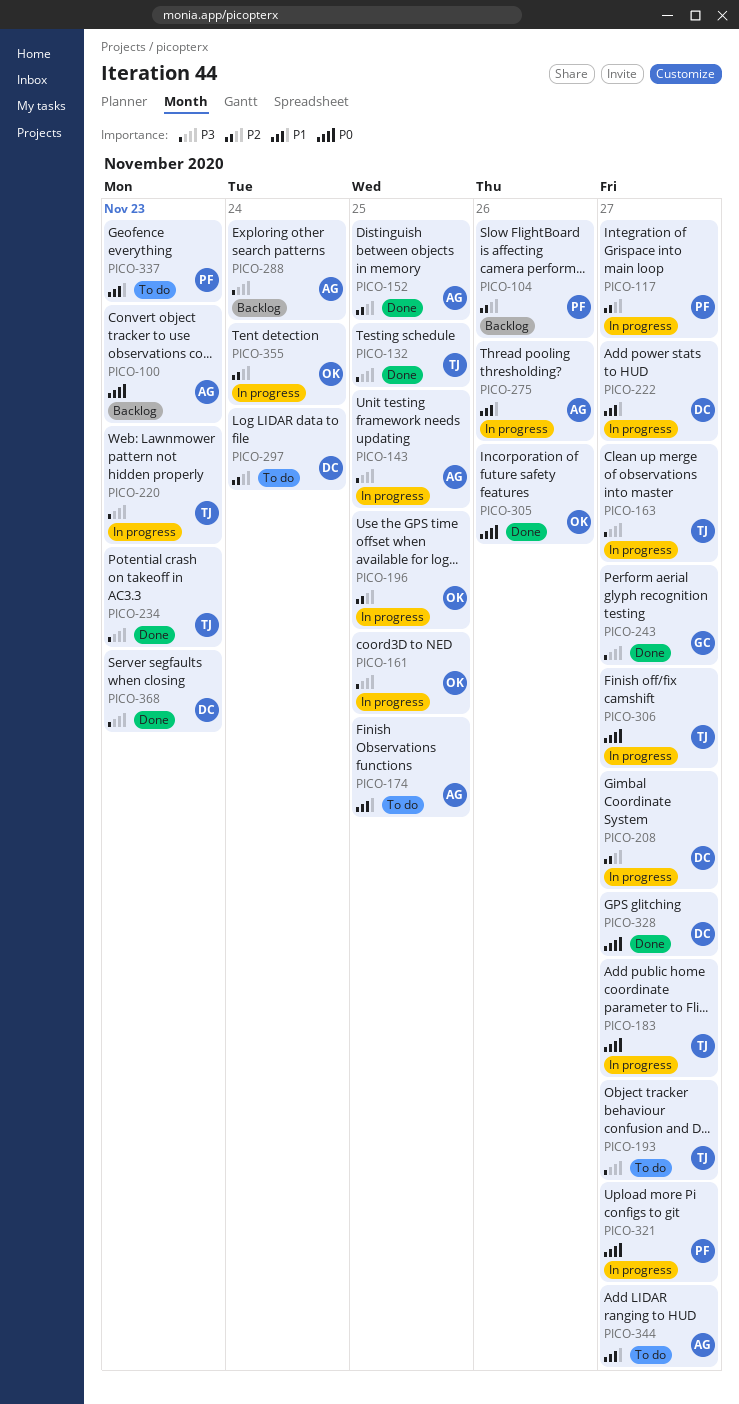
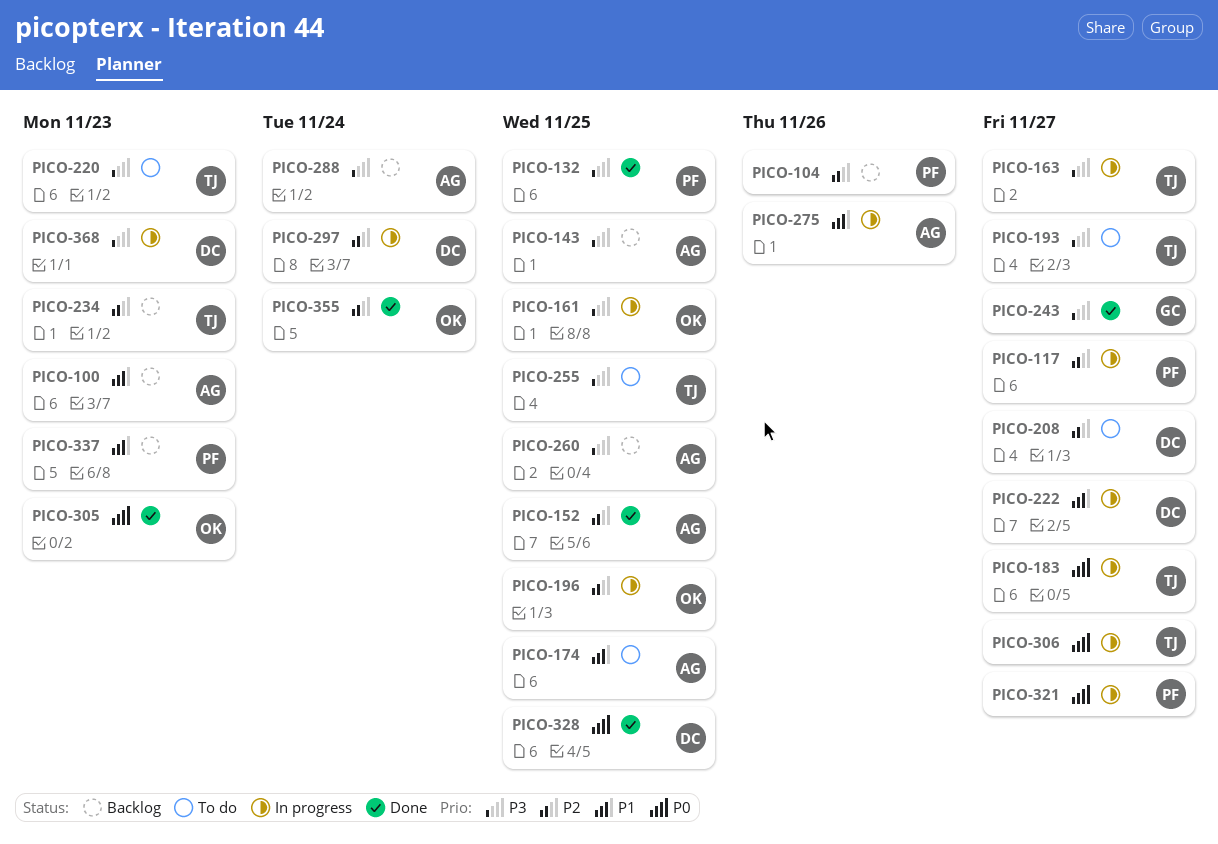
PICO-100, priority: P0 -> P1
PICO-132, owner: TJ -> PF
PICO-143, status: In progress -> Backlog
PICO-208, status: In progress -> To do
PICO-220, status: In progress -> To do
PICO-234, status: Done -> Backlog
PICO-234, priority: P3 -> P2
PICO-255: none -> present
PICO-260: none -> present
PICO-297, status: To do -> In progress
PICO-305, due: Nov 26 -> Nov 23
PICO-328, due: Nov 27 -> Nov 25
PICO-337, status: To do -> Backlog
PICO-344: present -> none
PICO-355, status: In progress -> Done
PICO-368, status: Done -> In progress

